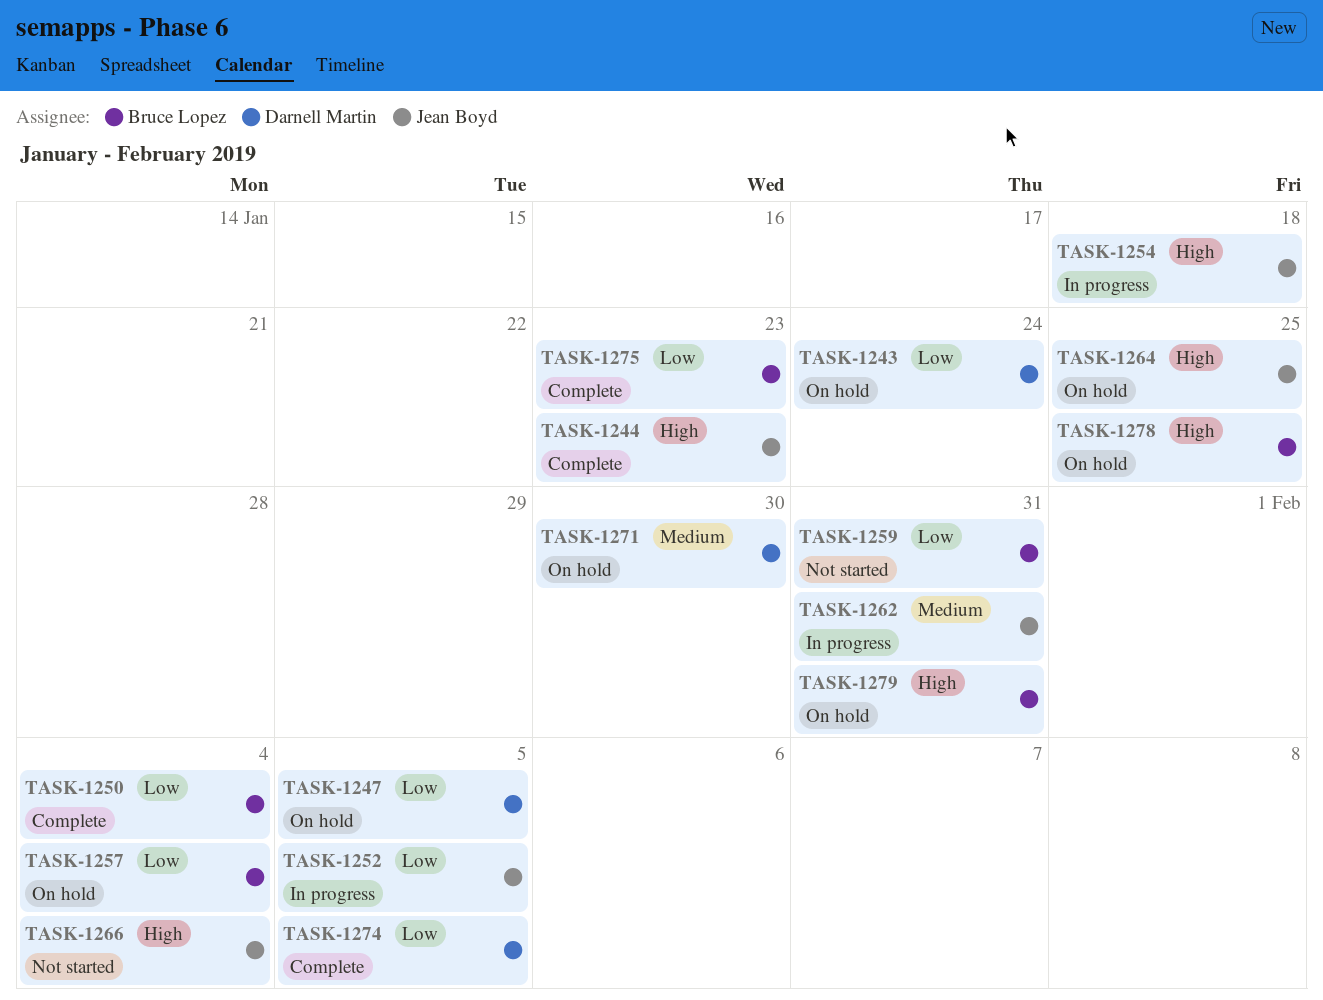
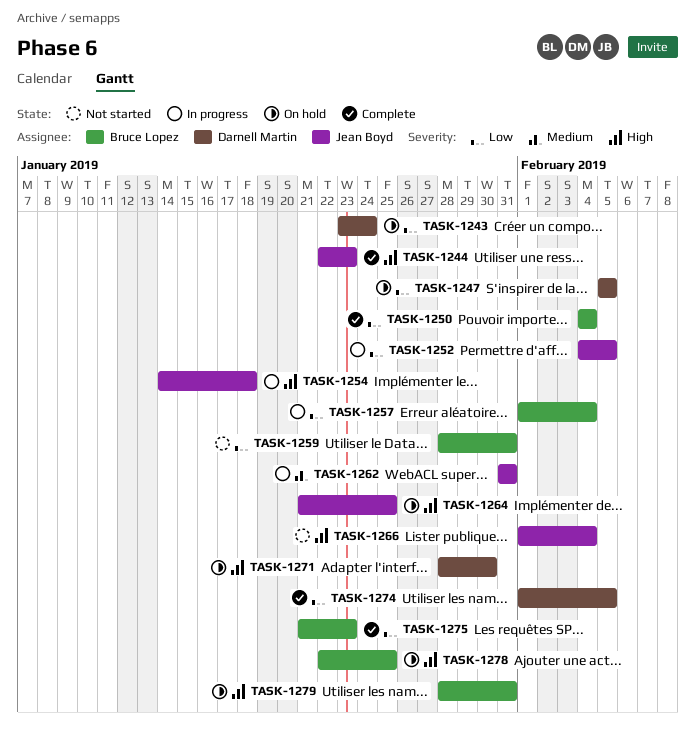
TASK-1257, status: On hold -> In progress
TASK-1271, priority: Medium -> High

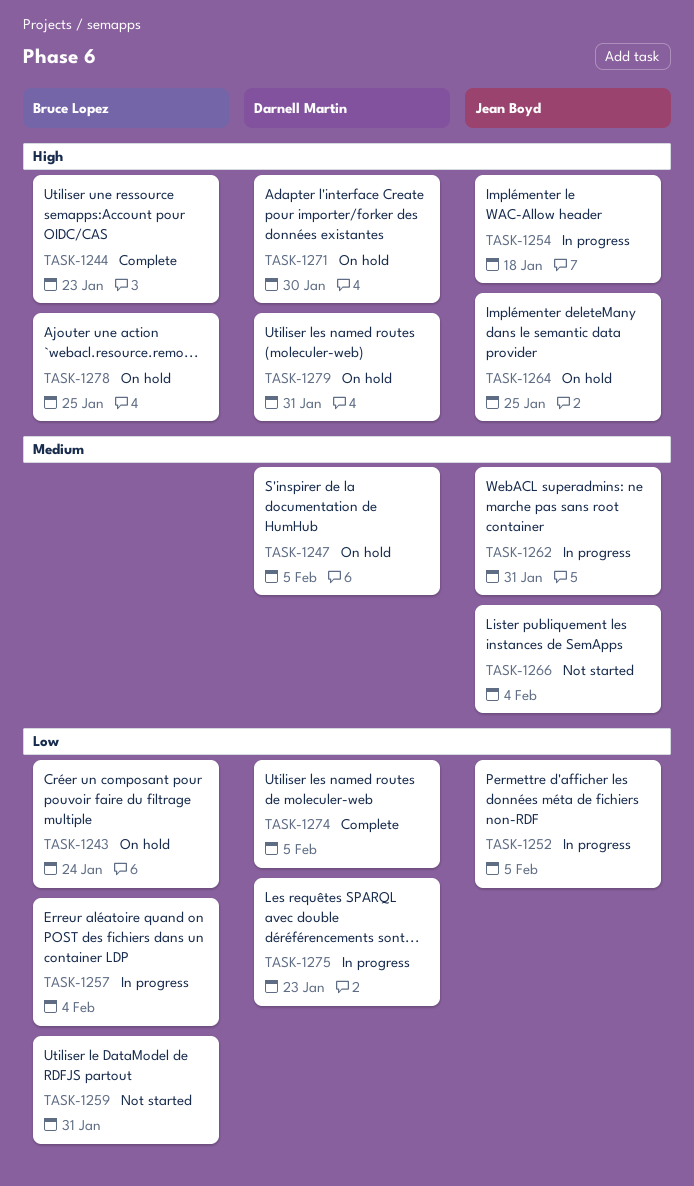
TASK-1243, owner: Darnell Martin -> Bruce Lopez
TASK-1244, owner: Jean Boyd -> Bruce Lopez
TASK-1247, priority: Low -> Medium
TASK-1250: present -> none
TASK-1266, priority: High -> Medium
TASK-1275, status: Complete -> In progress
TASK-1275, owner: Bruce Lopez -> Darnell Martin
TASK-1279, owner: Bruce Lopez -> Darnell Martin

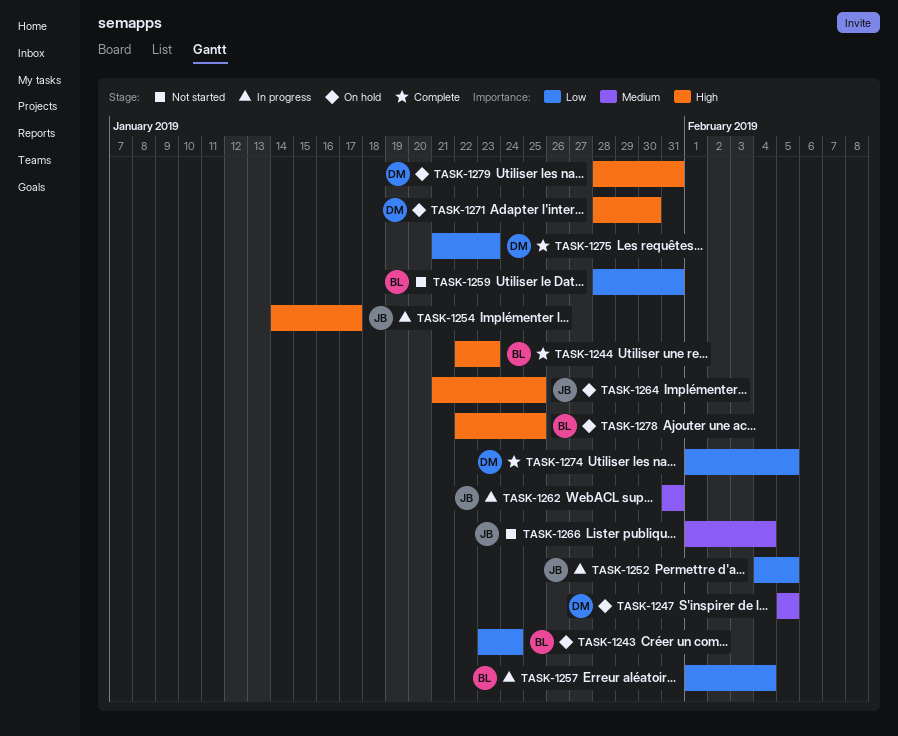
TASK-1254, due: Jan 18 -> Jan 17
TASK-1275, status: In progress -> Complete

